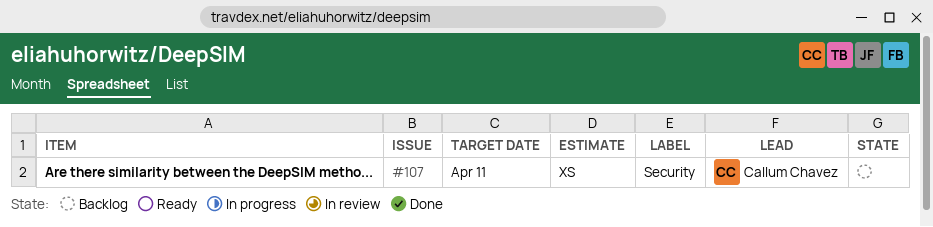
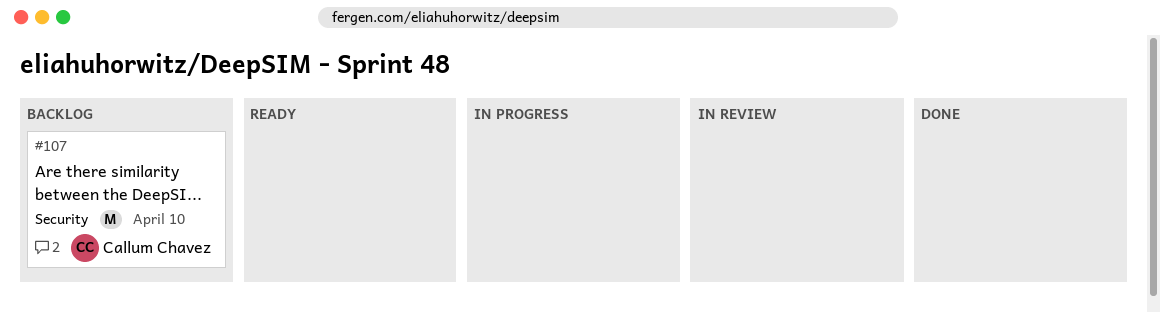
#107, estimate: XS -> M
#107, due: Apr 11 -> Apr 10

